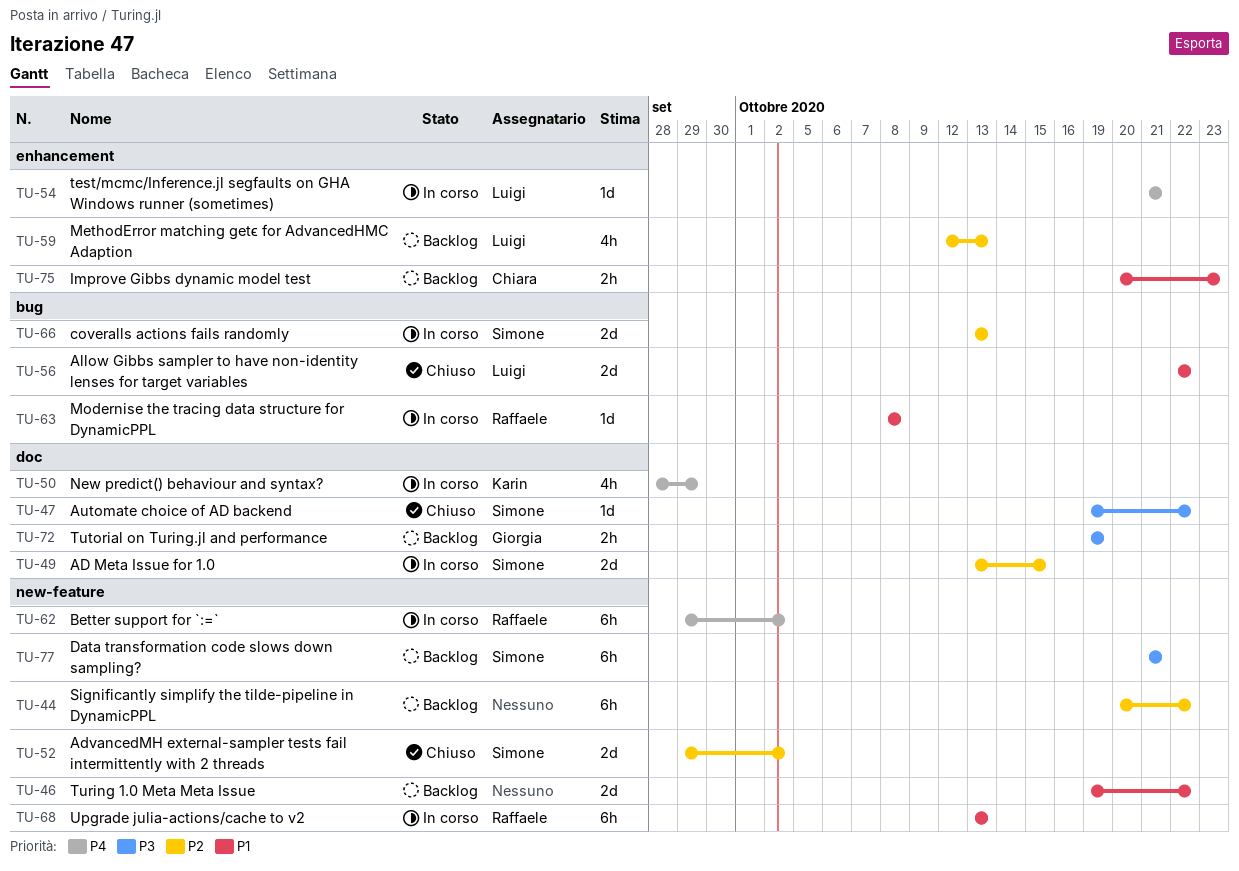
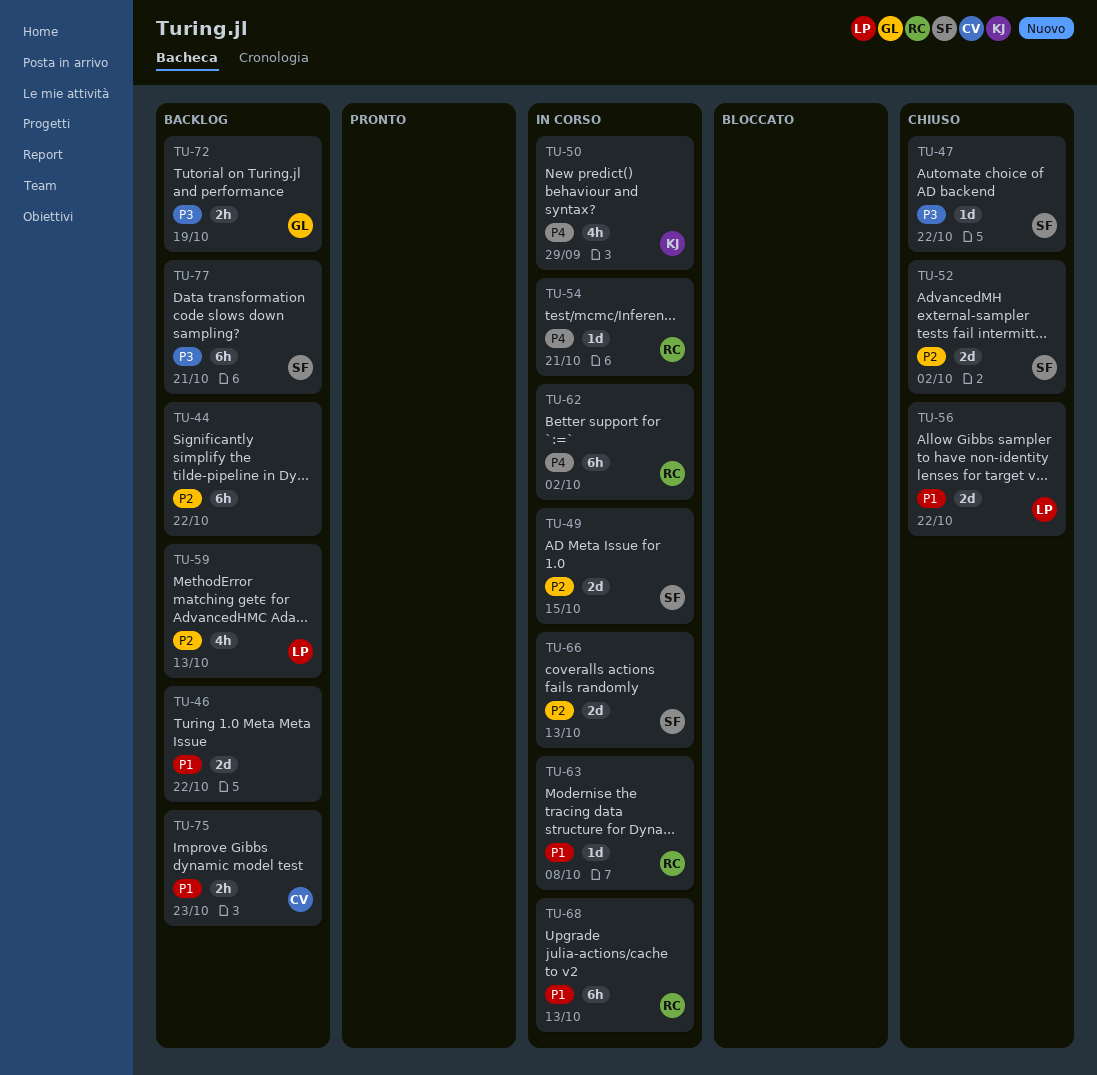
TU-54, owner: Luigi -> Raffaele

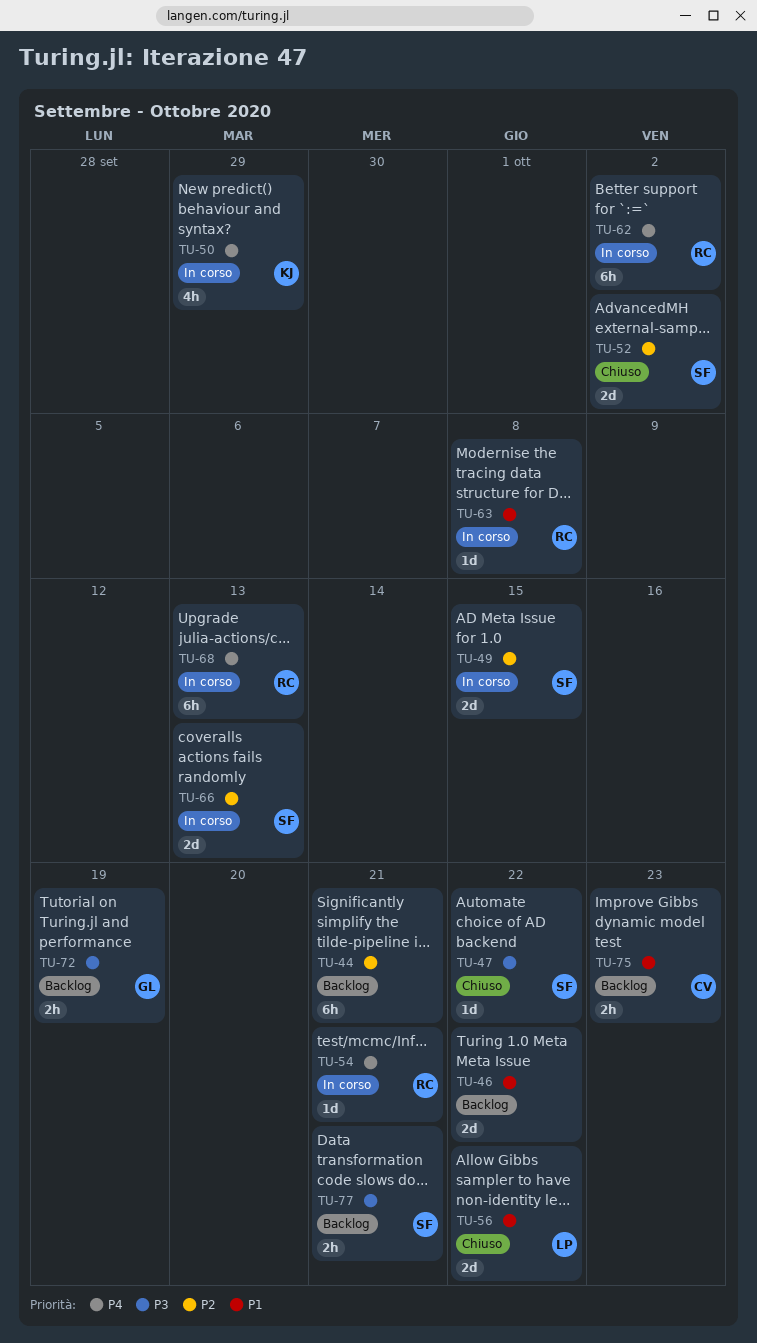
TU-44, due: Oct 22 -> Oct 21
TU-59: present -> none
TU-68, priority: P1 -> P4
TU-77, estimate: 6h -> 2h

